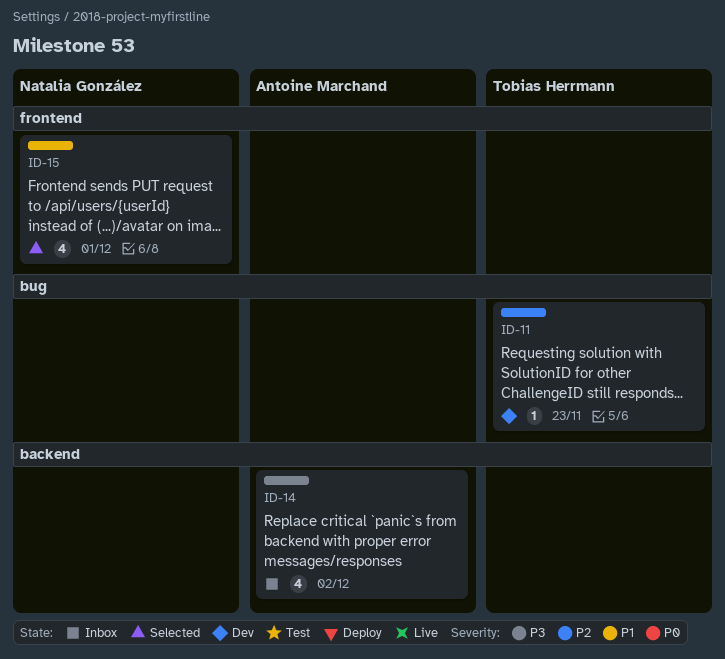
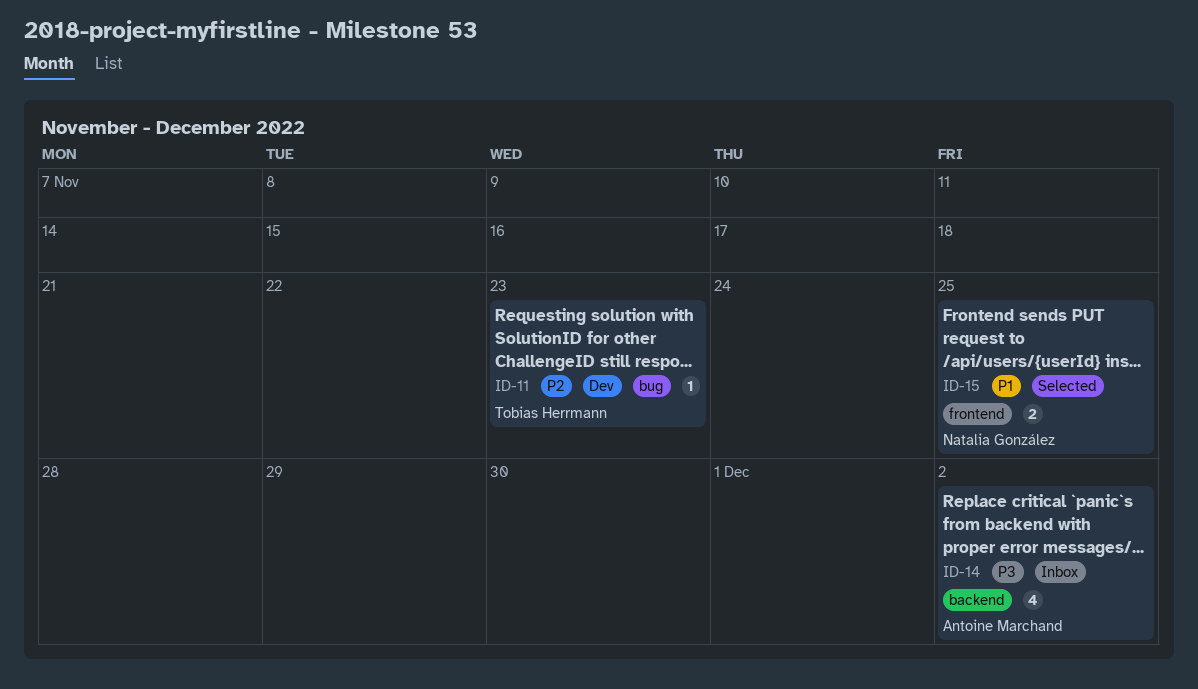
ID-15, estimate: 4 -> 2
ID-15, due: Dec 1 -> Nov 25

